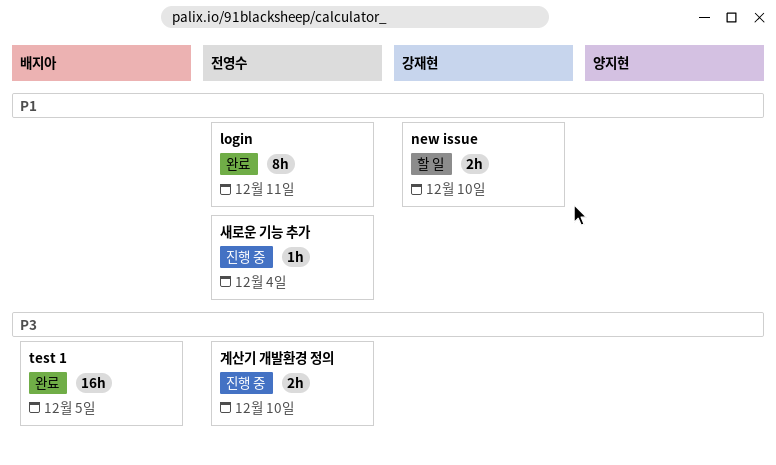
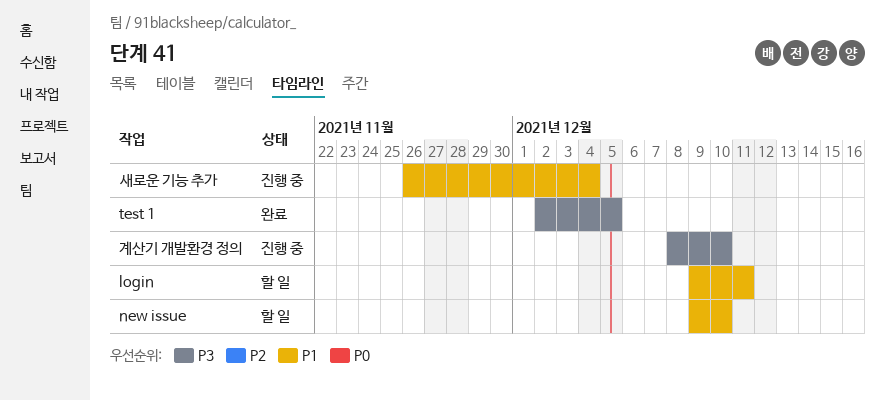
login, status: 완료 -> 할 일

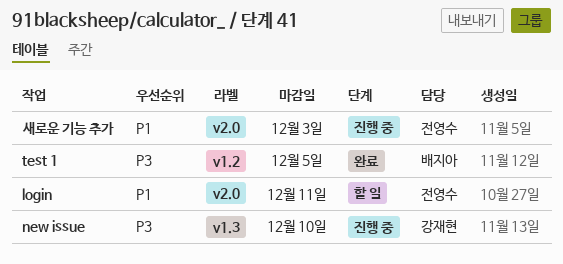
new issue, status: 할 일 -> 진행 중
new issue, priority: P1 -> P3
계산기 개발환경 정의: present -> none
새로운 기능 추가, due: Dec 4 -> Dec 3

